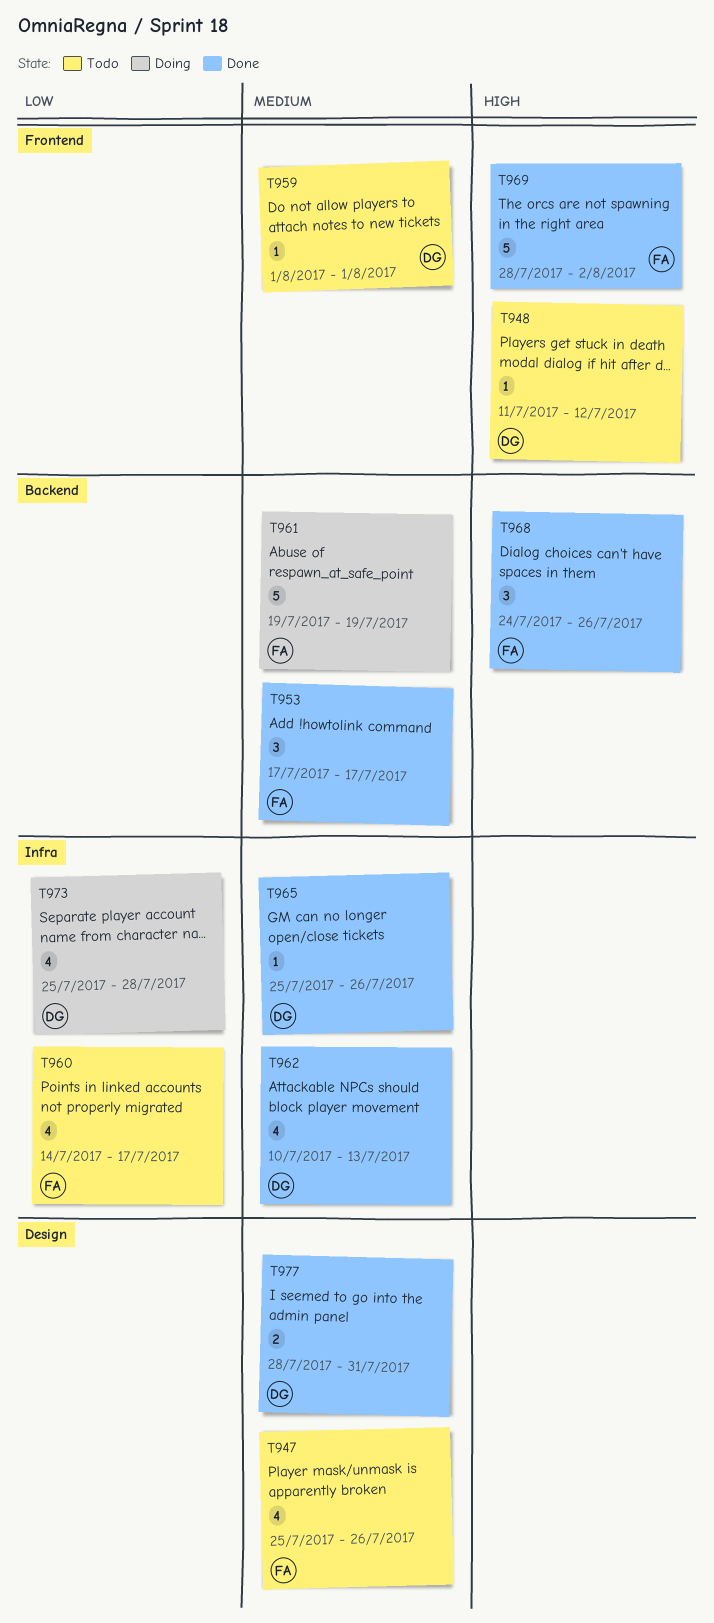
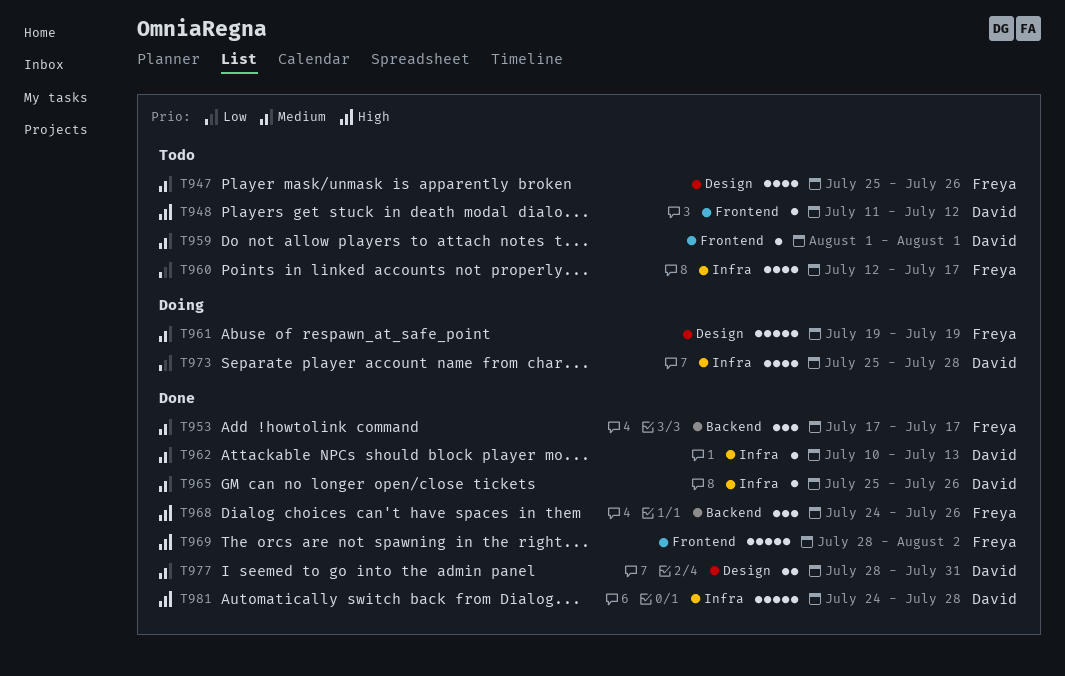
T960, start: Jul 14 -> Jul 12
T961, label: Backend -> Design
T962, estimate: 4 -> 1
T981: none -> present

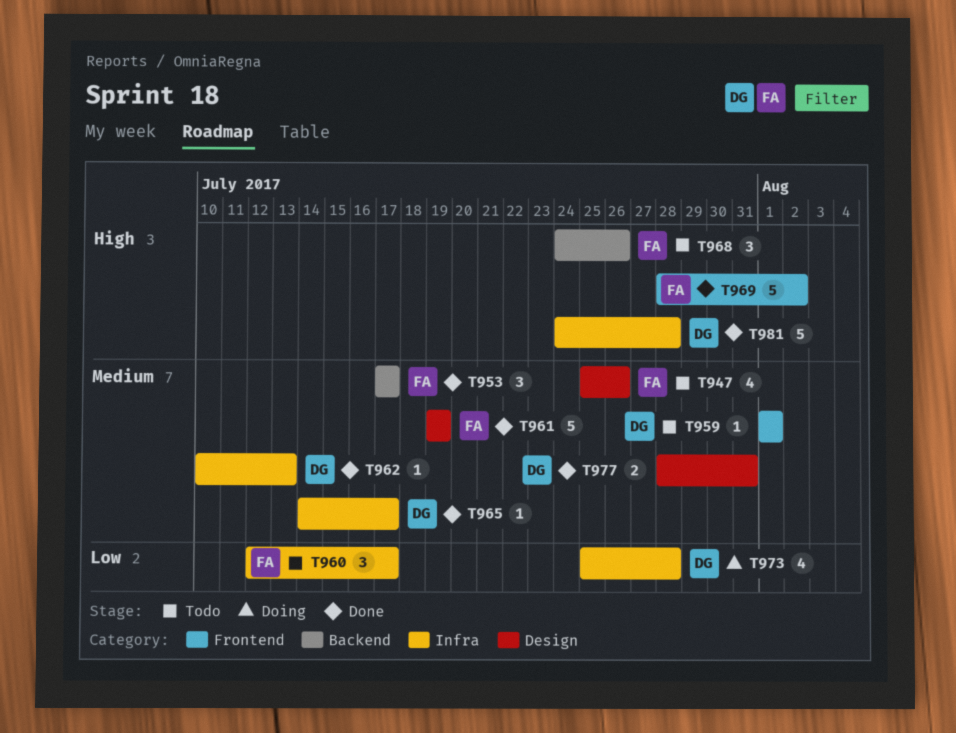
T948: present -> none
T960, estimate: 4 -> 3
T961, status: Doing -> Done
T965, start: Jul 25 -> Jul 14
T965, due: Jul 26 -> Jul 17
T968, status: Done -> Todo

